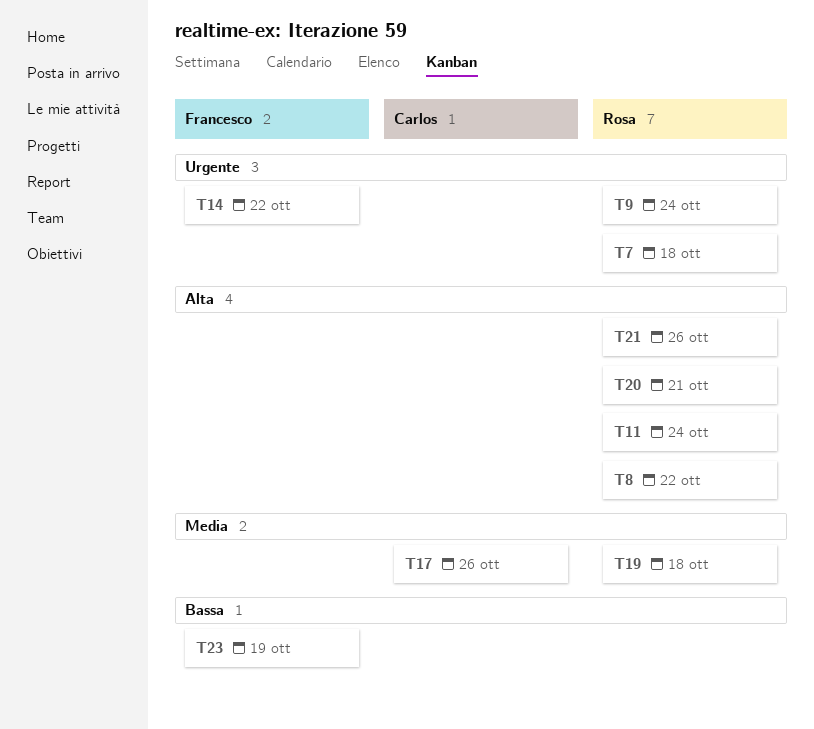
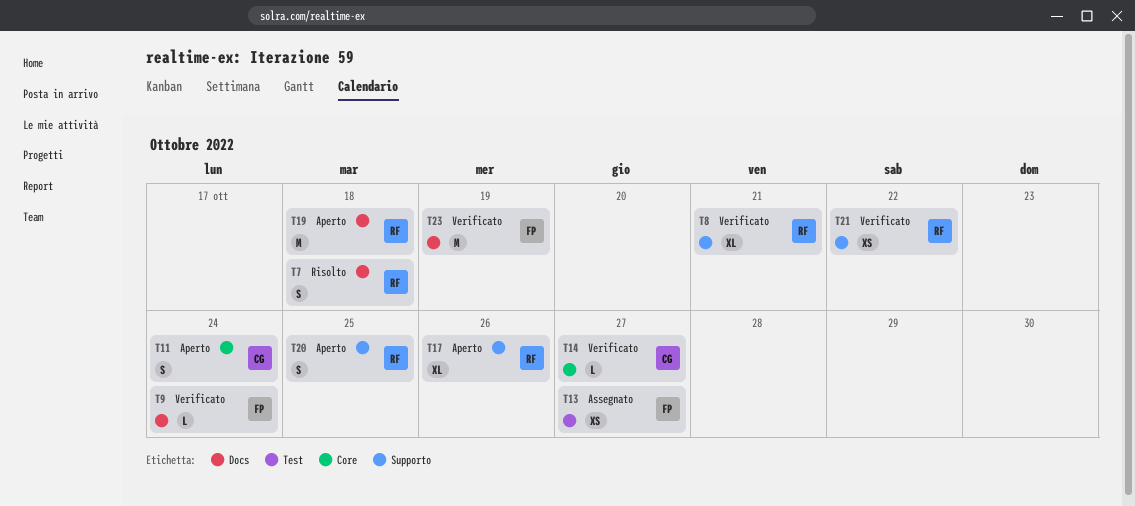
T8, due: Oct 22 -> Oct 21
T9, owner: Rosa -> Francesco
T11, owner: Rosa -> Carlos
T13: none -> present
T14, owner: Francesco -> Carlos
T14, due: Oct 22 -> Oct 27
T17, owner: Carlos -> Rosa
T20, due: Oct 21 -> Oct 25
T21, due: Oct 26 -> Oct 22

